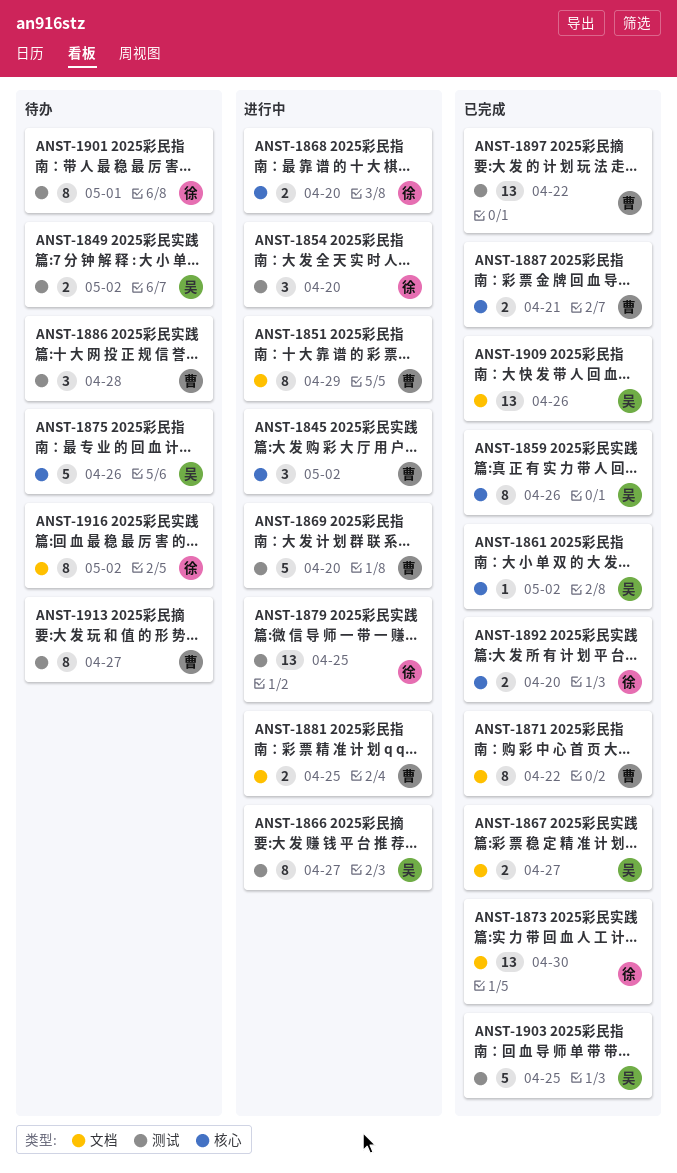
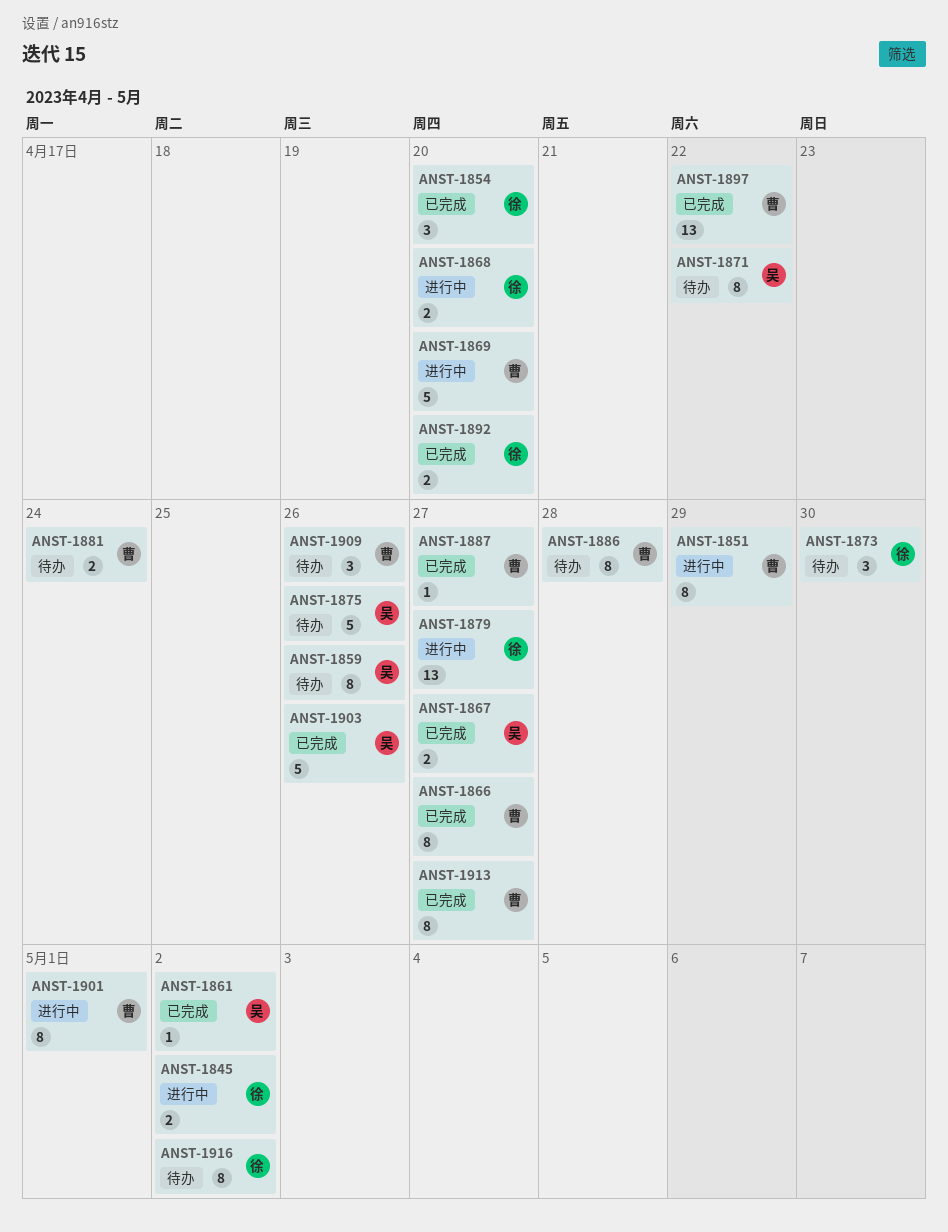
ANST-1845, owner: 曹 -> 徐
ANST-1845, estimate: 3 -> 2
ANST-1849: present -> none
ANST-1854, status: 进行中 -> 已完成
ANST-1859, status: 已完成 -> 待办
ANST-1866, status: 进行中 -> 已完成
ANST-1866, owner: 吴 -> 曹
ANST-1871, status: 已完成 -> 待办
ANST-1871, owner: 曹 -> 吴
ANST-1873, status: 已完成 -> 待办
ANST-1873, estimate: 13 -> 3
ANST-1879, due: Apr 25 -> Apr 27
ANST-1881, status: 进行中 -> 待办
ANST-1881, due: Apr 25 -> Apr 24
ANST-1886, estimate: 3 -> 8
ANST-1887, estimate: 2 -> 1
ANST-1887, due: Apr 21 -> Apr 27
ANST-1901, status: 待办 -> 进行中
ANST-1901, owner: 徐 -> 曹
ANST-1903, due: Apr 25 -> Apr 26
ANST-1909, status: 已完成 -> 待办
ANST-1909, owner: 吴 -> 曹
ANST-1909, estimate: 13 -> 3
ANST-1913, status: 待办 -> 已完成

